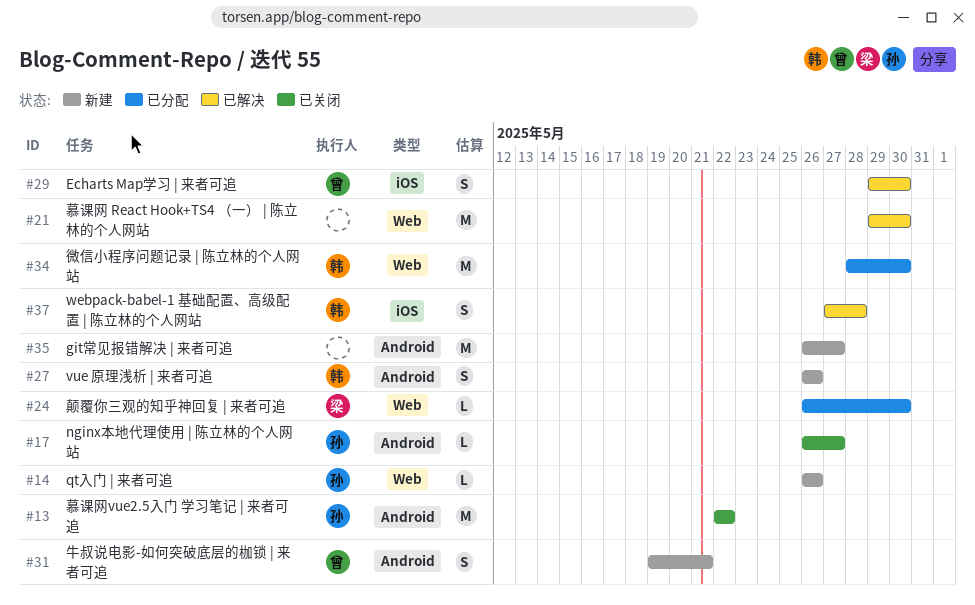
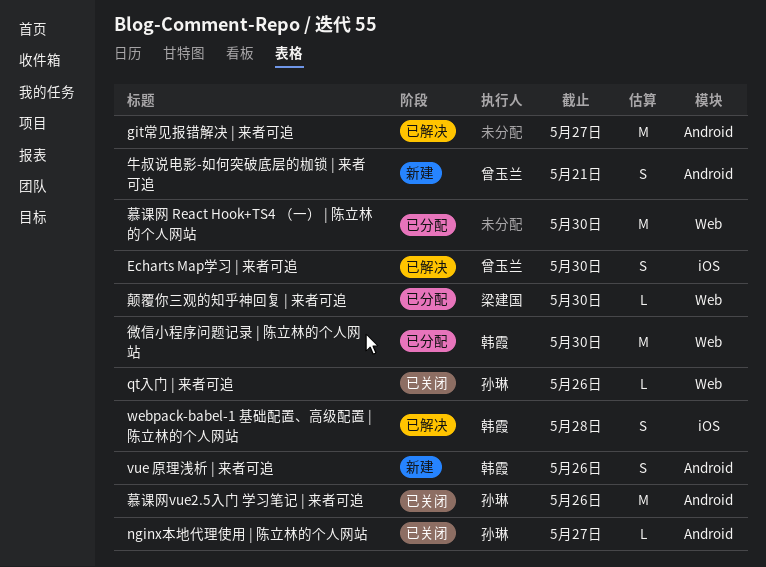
git常见报错解决 | 来者可追, status: 新建 -> 已解决
qt入门 | 来者可追, status: 新建 -> 已关闭
慕课网 React Hook+TS4 （一） | 陈立林的个人网站, status: 已解决 -> 已分配
慕课网vue2.5入门 学习笔记 | 来者可追, due: May 22 -> May 26

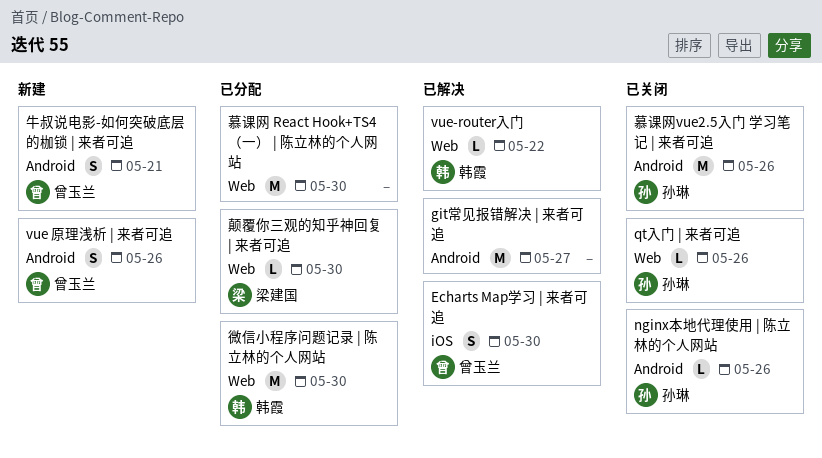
nginx本地代理使用 | 陈立林的个人网站, due: May 27 -> May 26
vue 原理浅析 | 来者可追, owner: 韩霞 -> 曾玉兰
vue-router入门: none -> present
webpack-babel-1 基础配置、高级配置 | 陈立林的个人网站: present -> none

